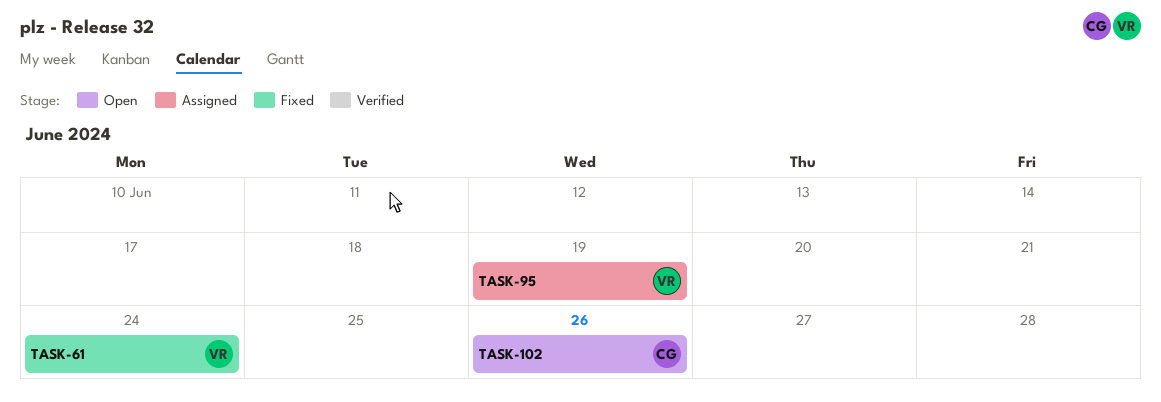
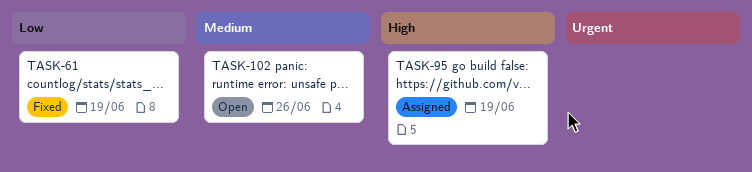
TASK-61, due: Jun 24 -> Jun 19

